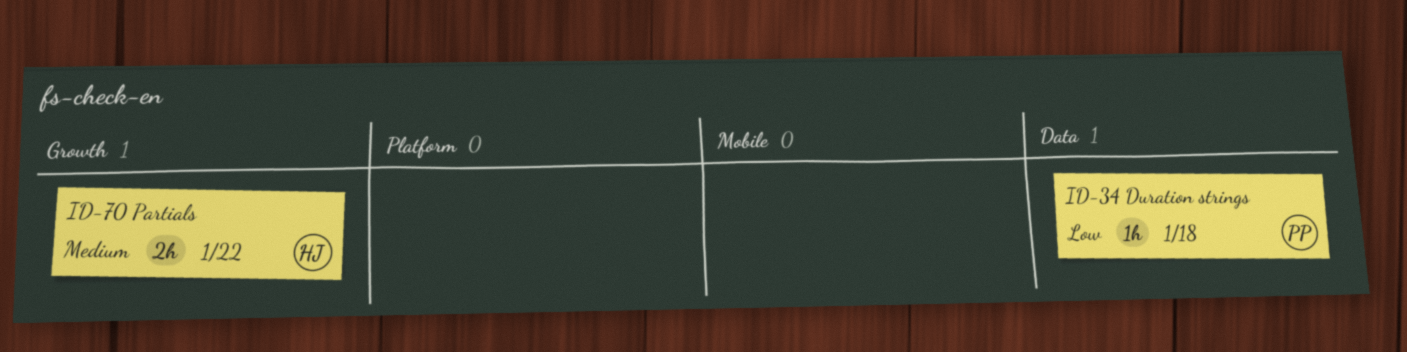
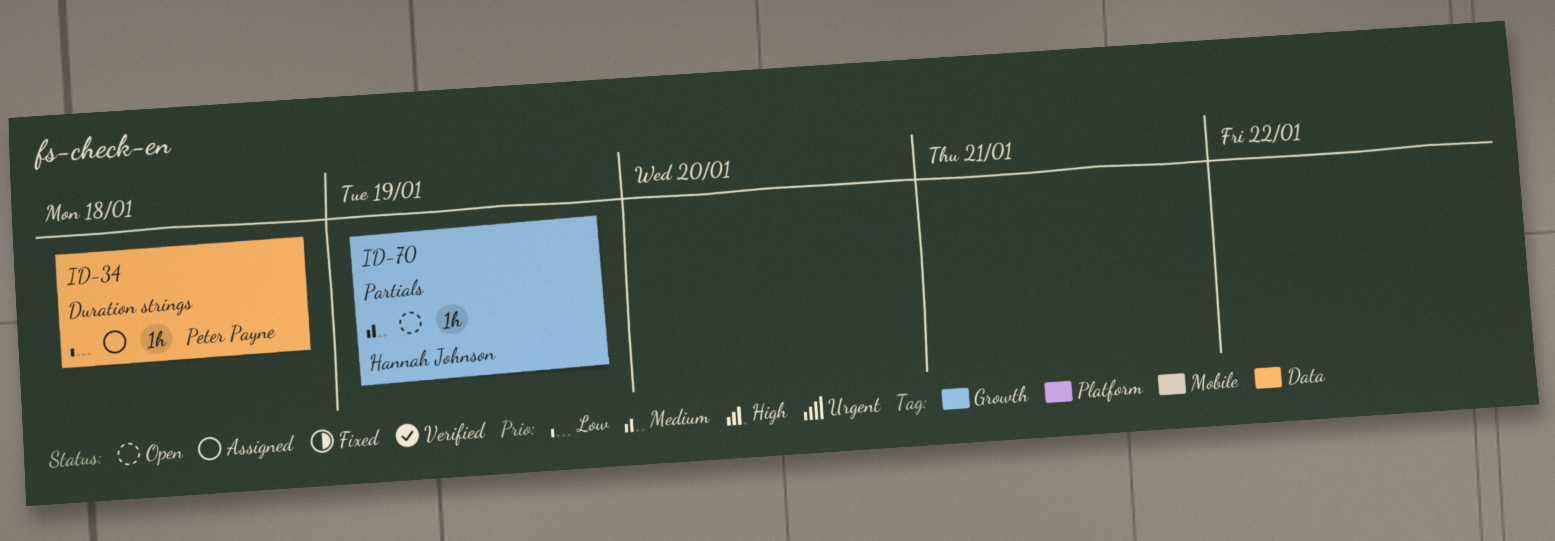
ID-70, estimate: 2h -> 1h
ID-70, due: Jan 22 -> Jan 19

